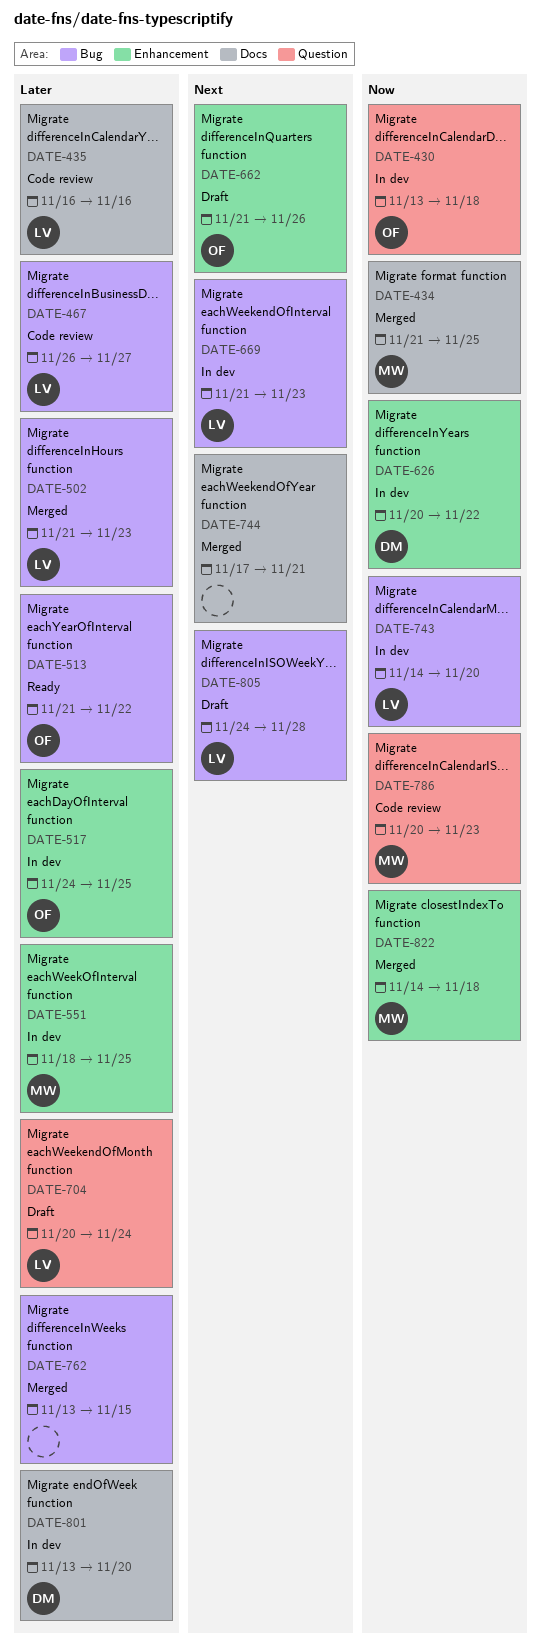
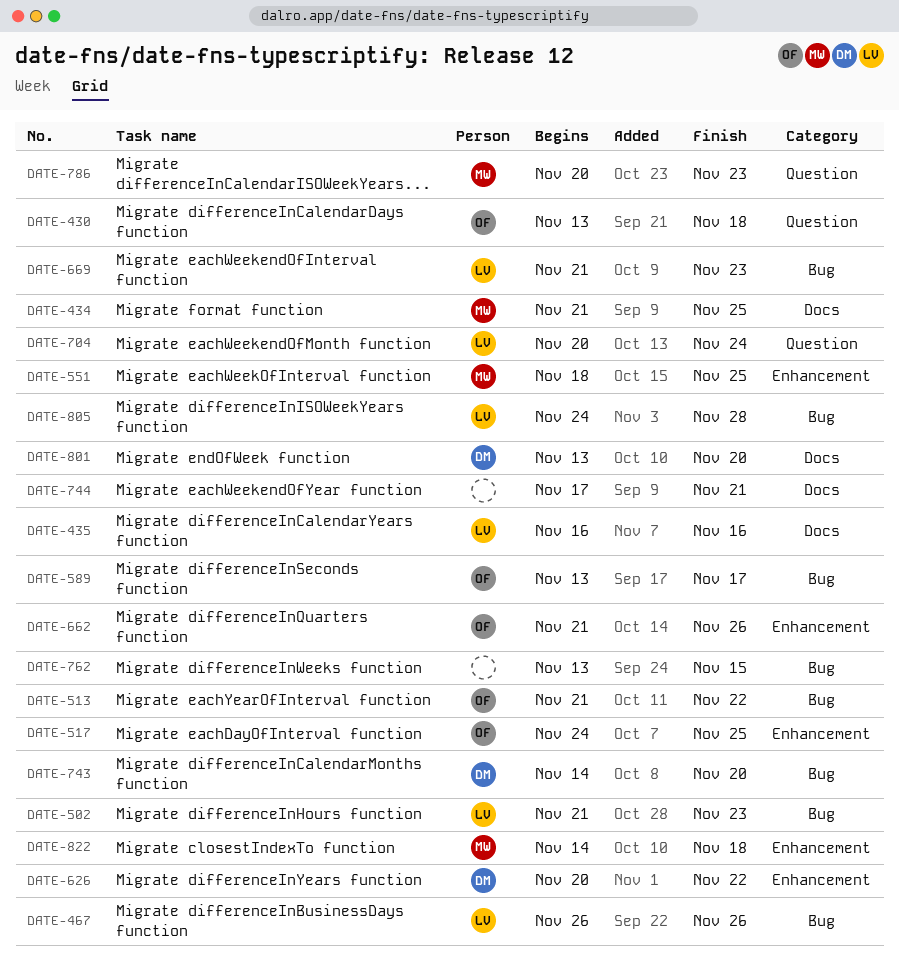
DATE-467, due: Nov 27 -> Nov 26
DATE-589: none -> present
DATE-743, owner: LV -> DM

